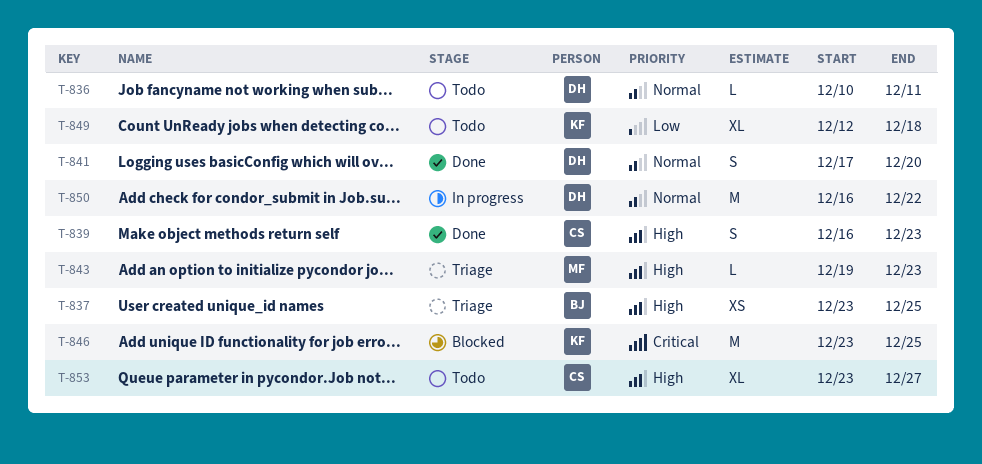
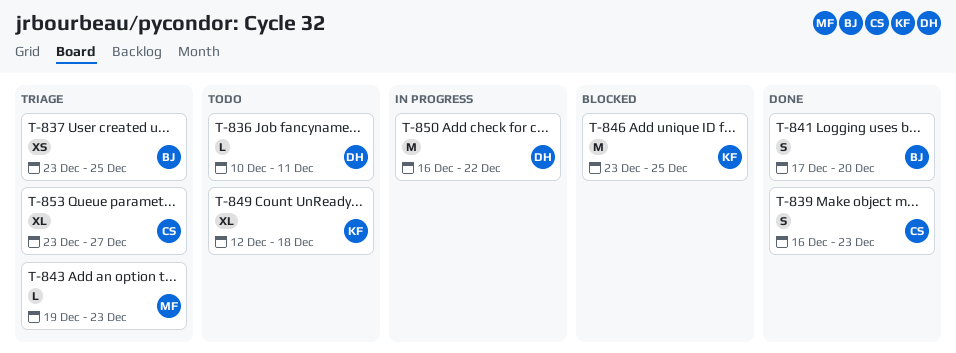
T-841, owner: DH -> BJ
T-853, status: Todo -> Triage

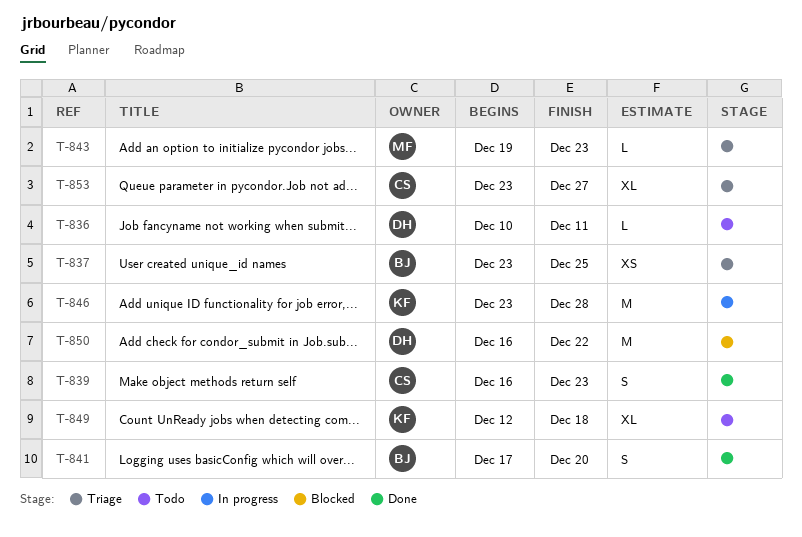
T-846, status: Blocked -> In progress
T-846, due: Dec 25 -> Dec 28
T-850, status: In progress -> Blocked

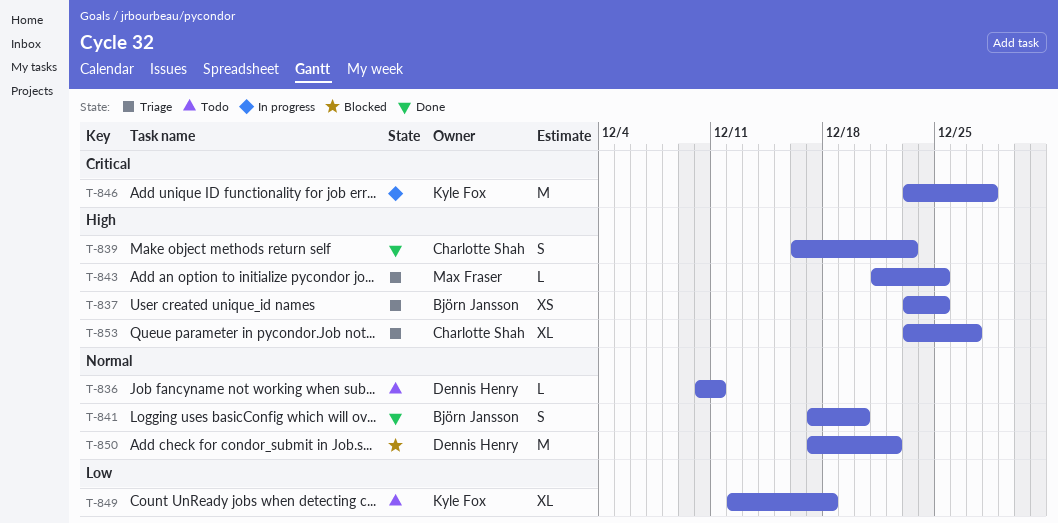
T-843, start: Dec 19 -> Dec 21
T-843, due: Dec 23 -> Dec 25
T-850, start: Dec 16 -> Dec 17

